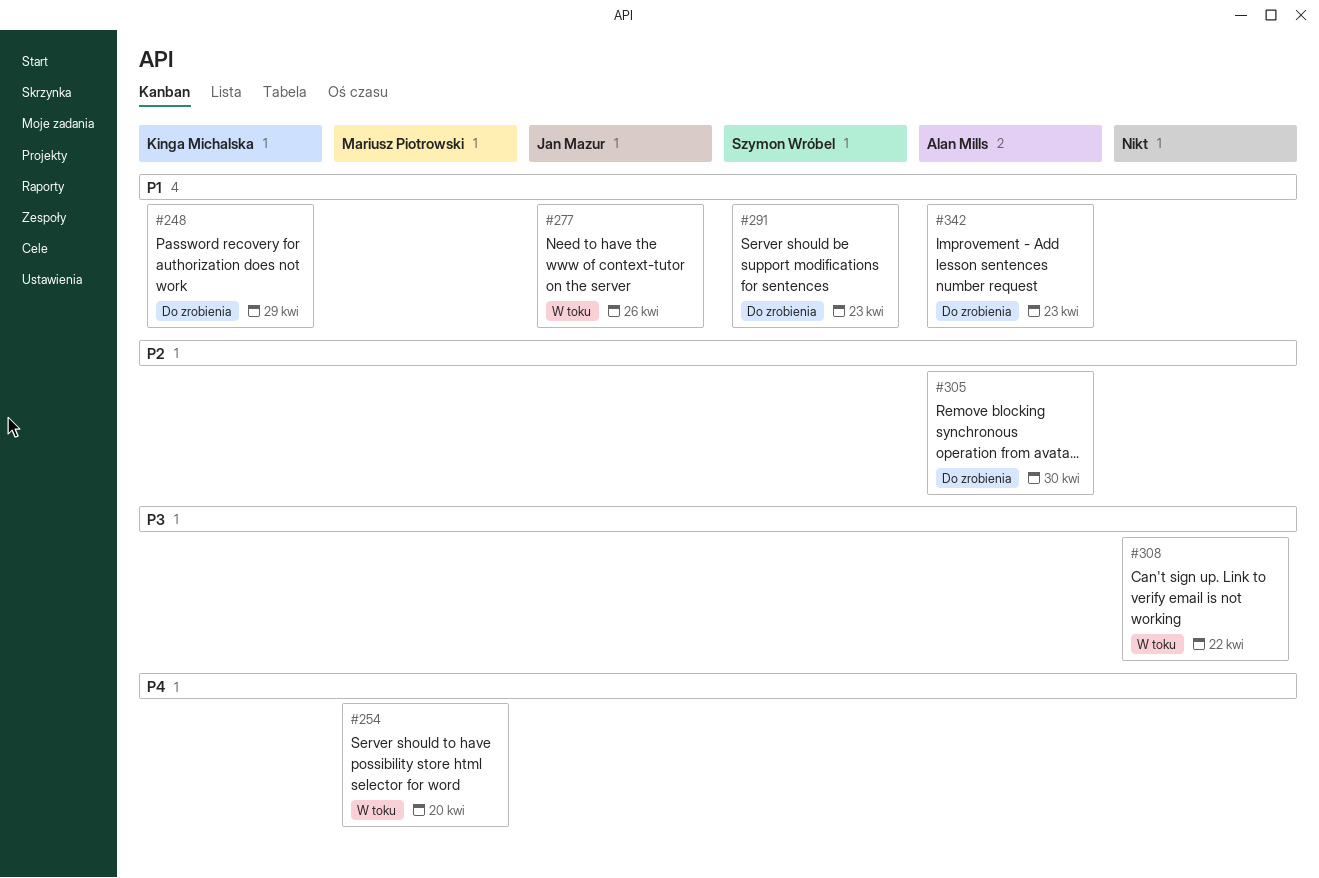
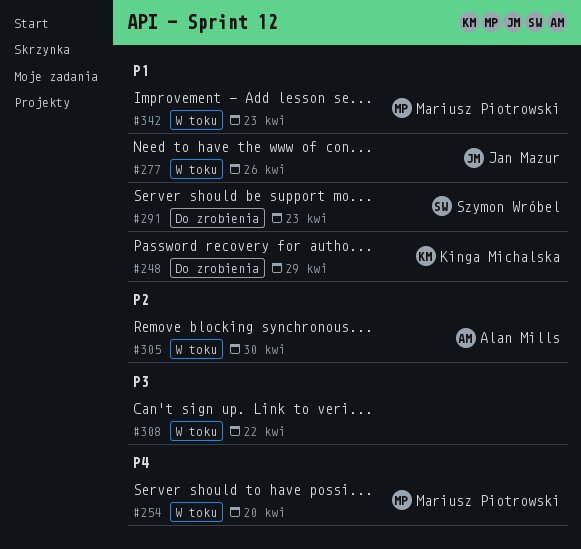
#305, status: Do zrobienia -> W toku
#342, status: Do zrobienia -> W toku
#342, owner: Alan Mills -> Mariusz Piotrowski

